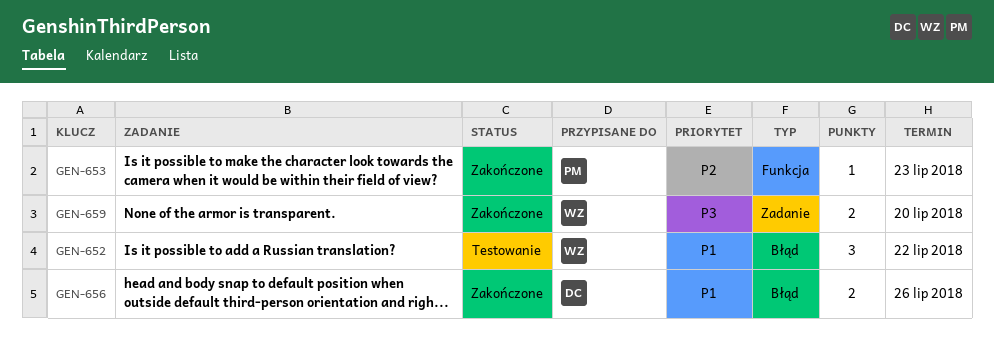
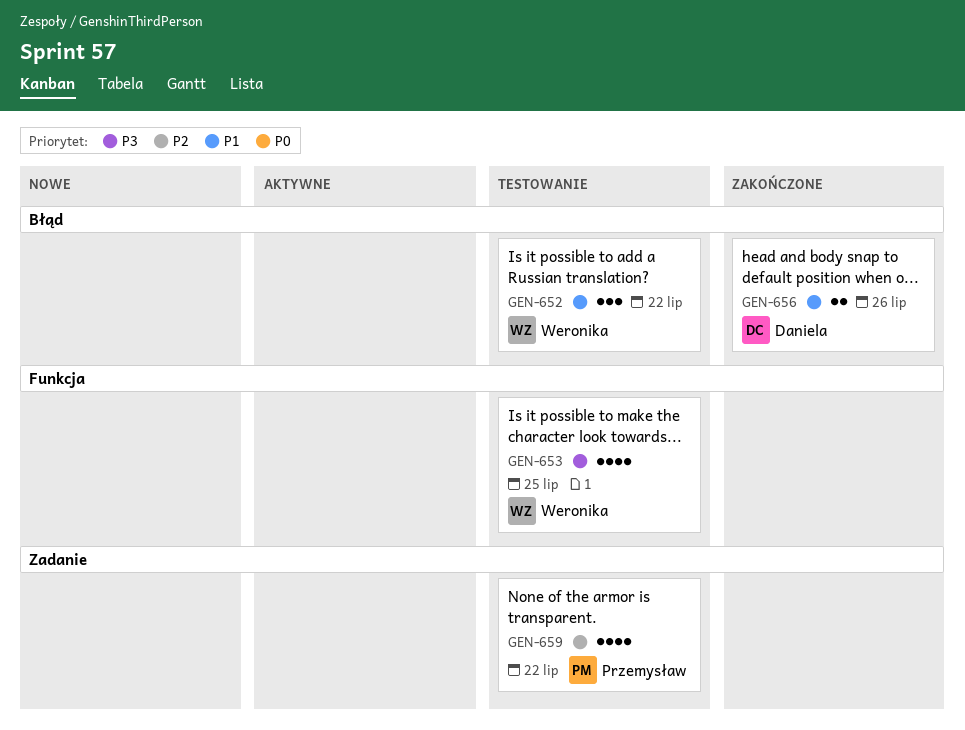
GEN-653, status: Zakończone -> Testowanie
GEN-653, owner: Przemysław -> Weronika
GEN-653, priority: P2 -> P3
GEN-653, estimate: 1 -> 4
GEN-653, due: Jul 23 -> Jul 25
GEN-659, status: Zakończone -> Testowanie
GEN-659, owner: Weronika -> Przemysław
GEN-659, priority: P3 -> P2
GEN-659, estimate: 2 -> 4
GEN-659, due: Jul 20 -> Jul 22

